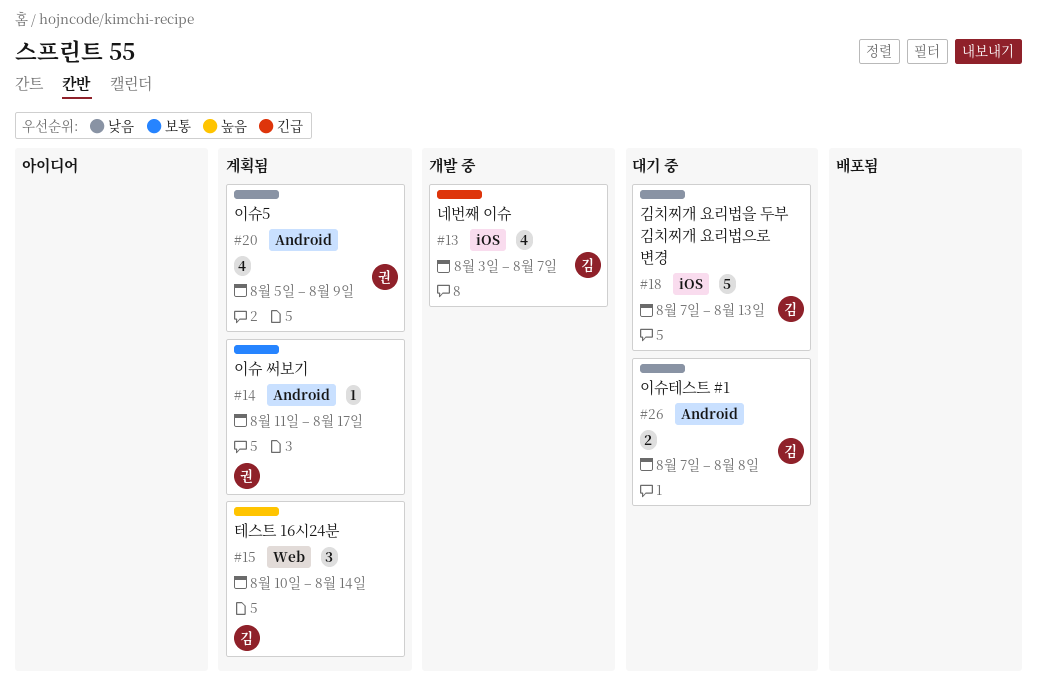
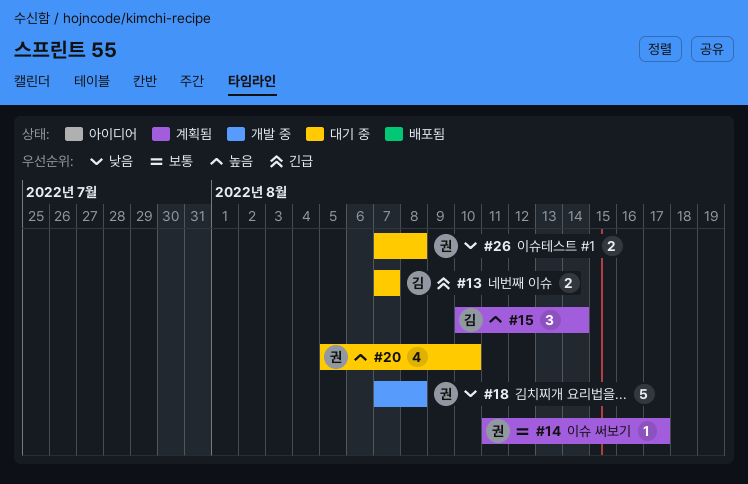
#13, status: 개발 중 -> 대기 중
#13, estimate: 4 -> 2
#13, start: Aug 3 -> Aug 7
#18, status: 대기 중 -> 개발 중
#18, owner: 김 -> 권
#18, due: Aug 13 -> Aug 8
#20, status: 계획됨 -> 대기 중
#20, priority: 낮음 -> 높음
#20, due: Aug 9 -> Aug 10
#26, owner: 김 -> 권

